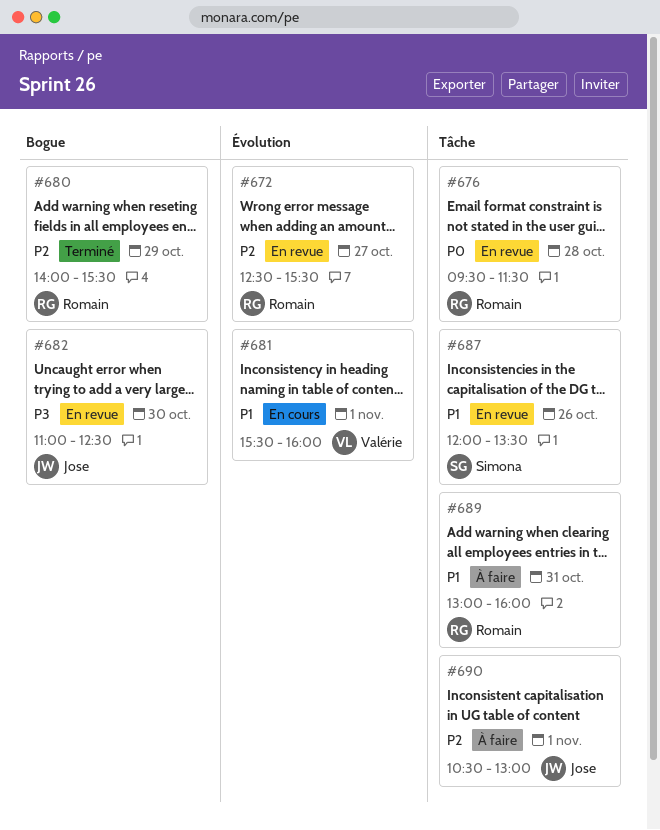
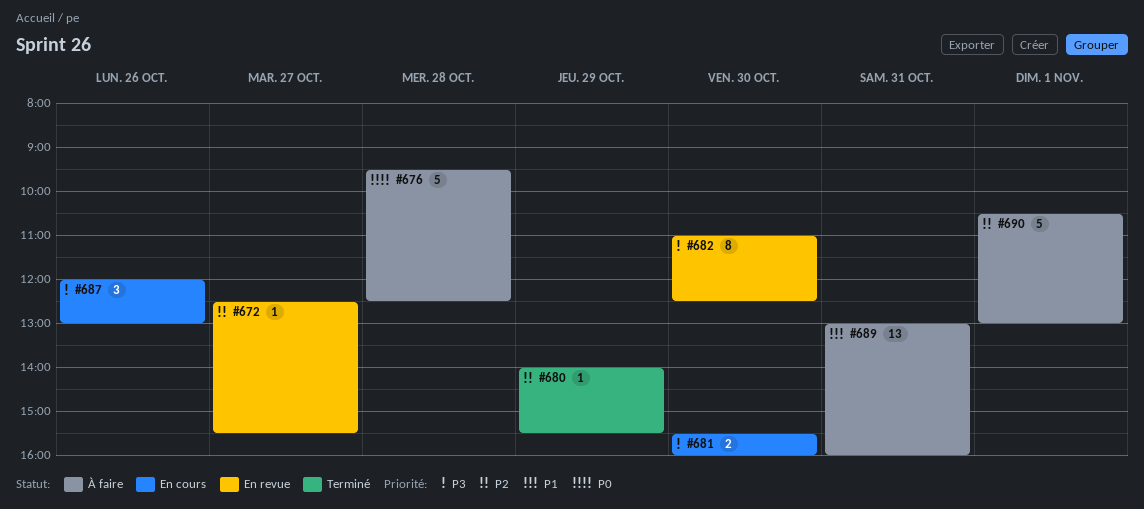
#676, status: En revue -> À faire
#676, ends: 11:30 -> 12:30
#681, priority: P1 -> P3
#681, day: Nov 1 -> Oct 30
#687, status: En revue -> En cours
#687, priority: P1 -> P3
#687, ends: 13:30 -> 13:00

